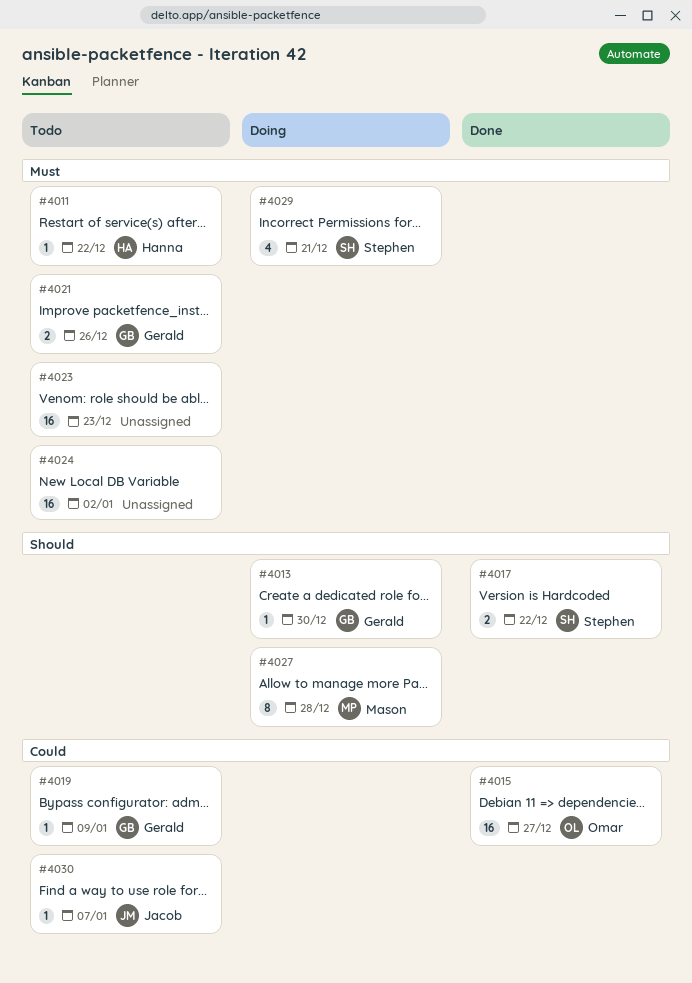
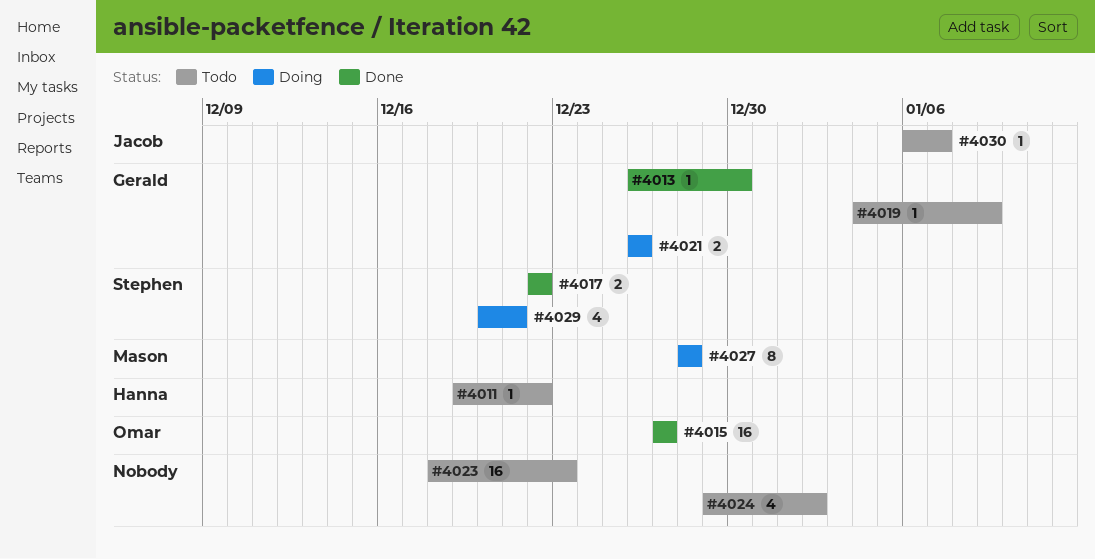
#4013, status: Doing -> Done
#4021, status: Todo -> Doing
#4024, estimate: 16 -> 4

